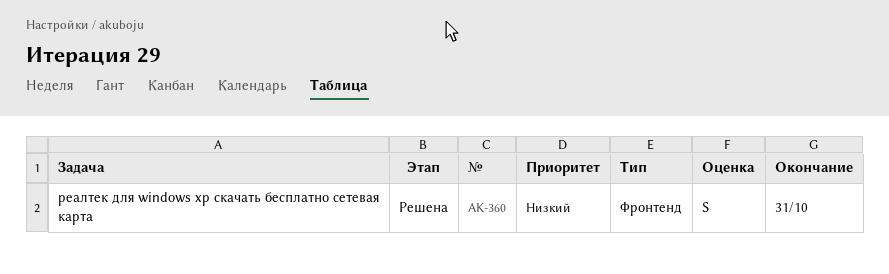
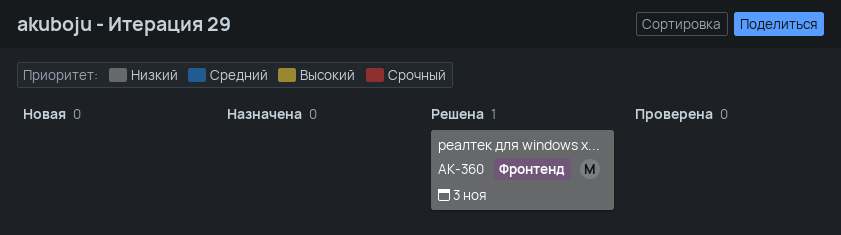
AK-360, estimate: S -> M
AK-360, due: Oct 31 -> Nov 3

